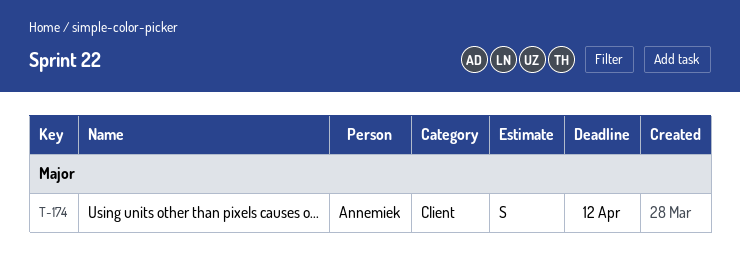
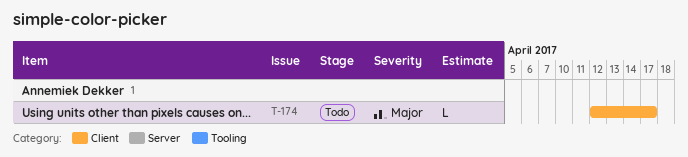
T-174, estimate: S -> L
T-174, due: Apr 12 -> Apr 17

